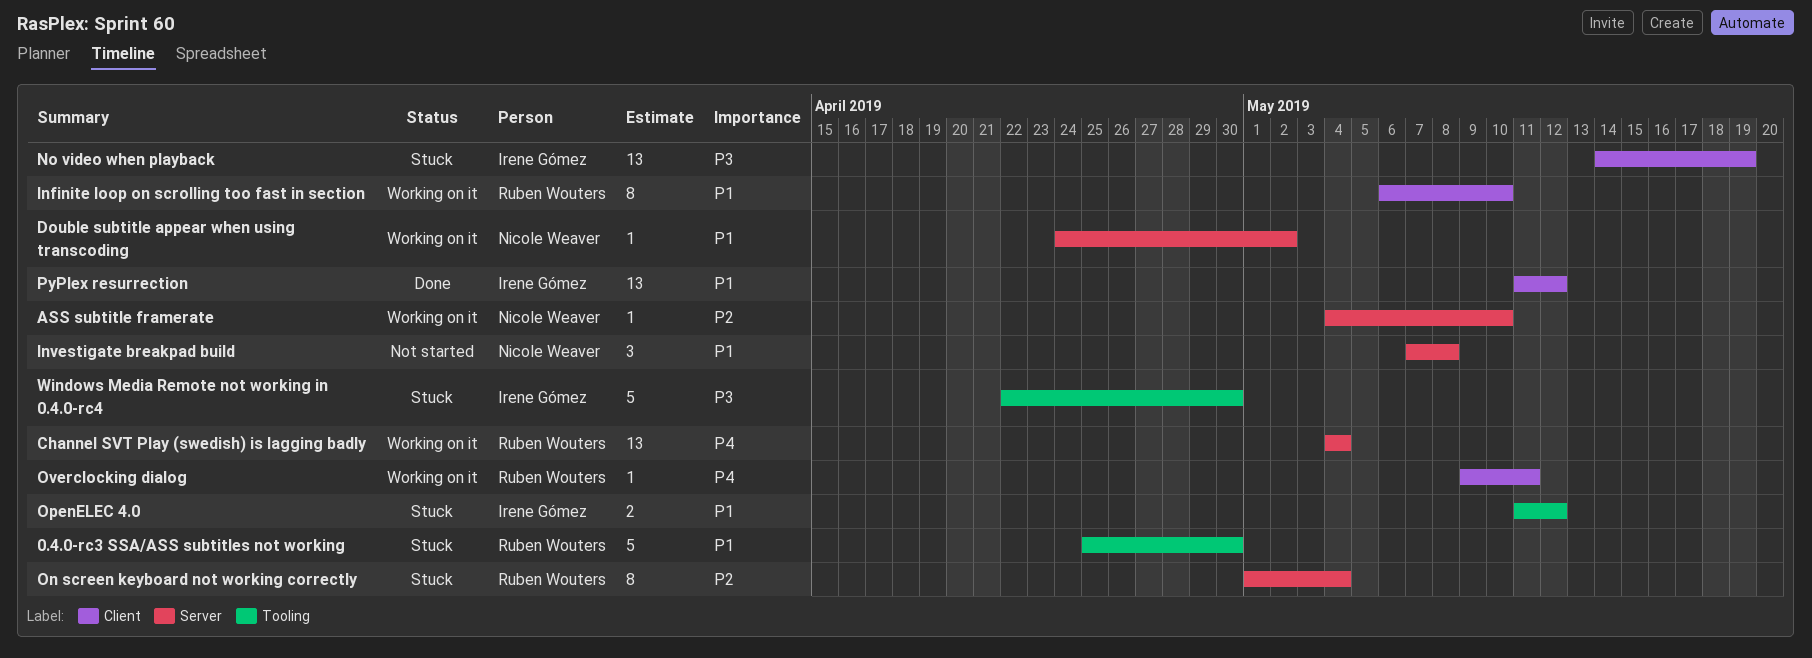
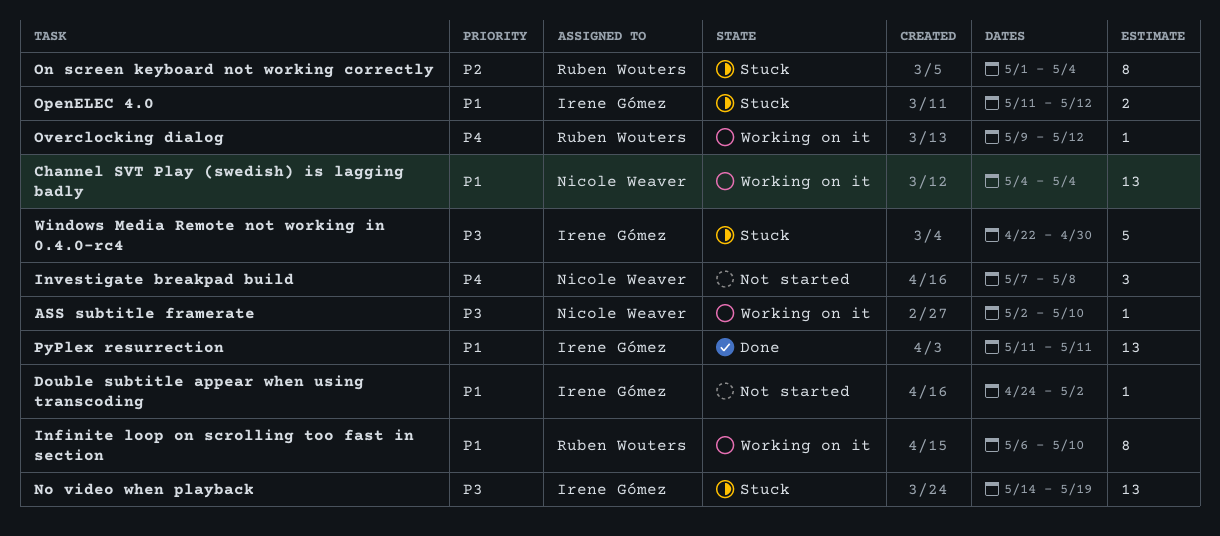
0.4.0-rc3 SSA/ASS subtitles not working: present -> none
ASS subtitle framerate, priority: P2 -> P3
ASS subtitle framerate, start: May 4 -> May 2
Channel SVT Play (swedish) is lagging badly, owner: Ruben Wouters -> Nicole Weaver
Channel SVT Play (swedish) is lagging badly, priority: P4 -> P1
Double subtitle appear when using transcoding, status: Working on it -> Not started
Double subtitle appear when using transcoding, owner: Nicole Weaver -> Irene Gómez
Investigate breakpad build, priority: P1 -> P4
Overclocking dialog, due: May 11 -> May 12
PyPlex resurrection, due: May 12 -> May 11

